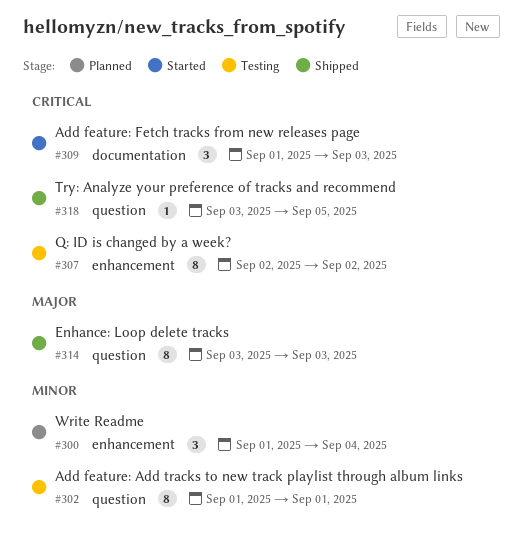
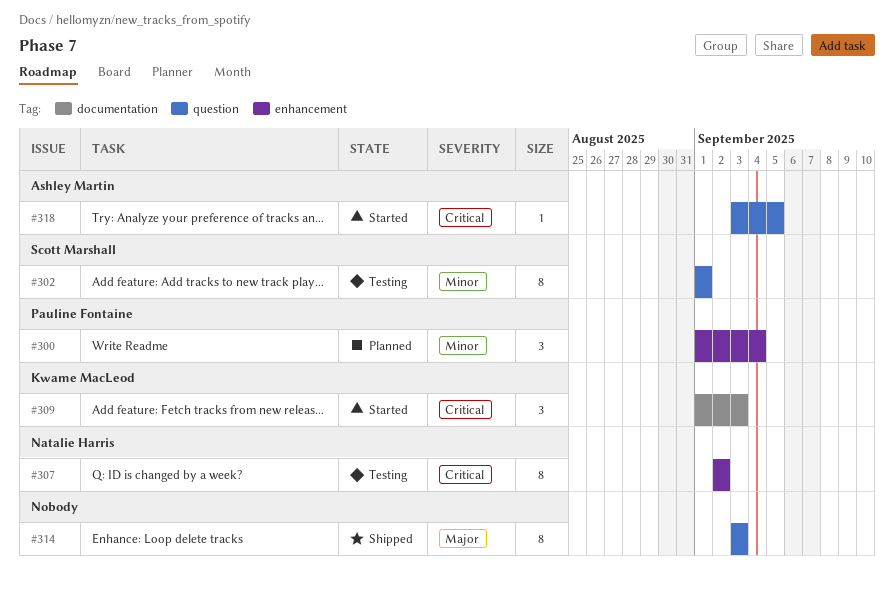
#318, status: Shipped -> Started

